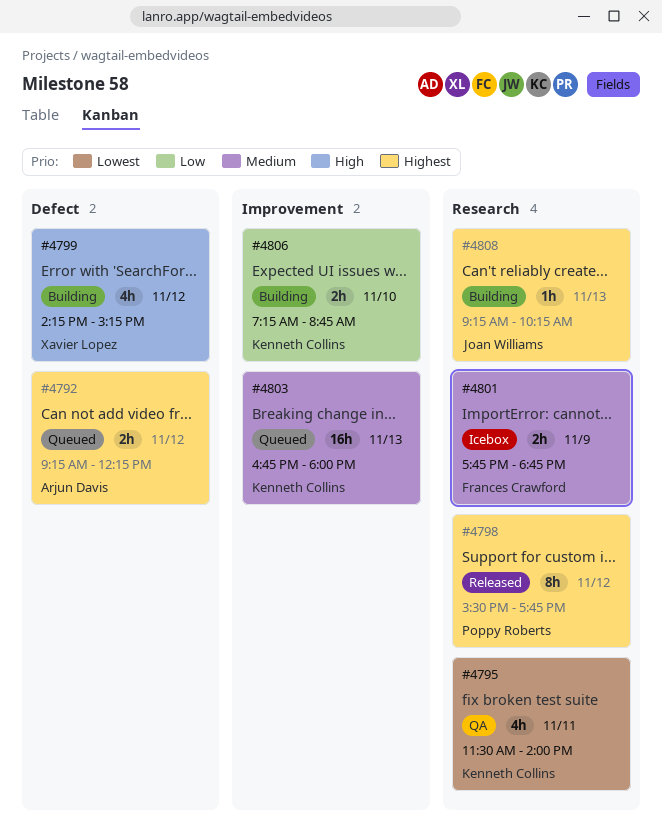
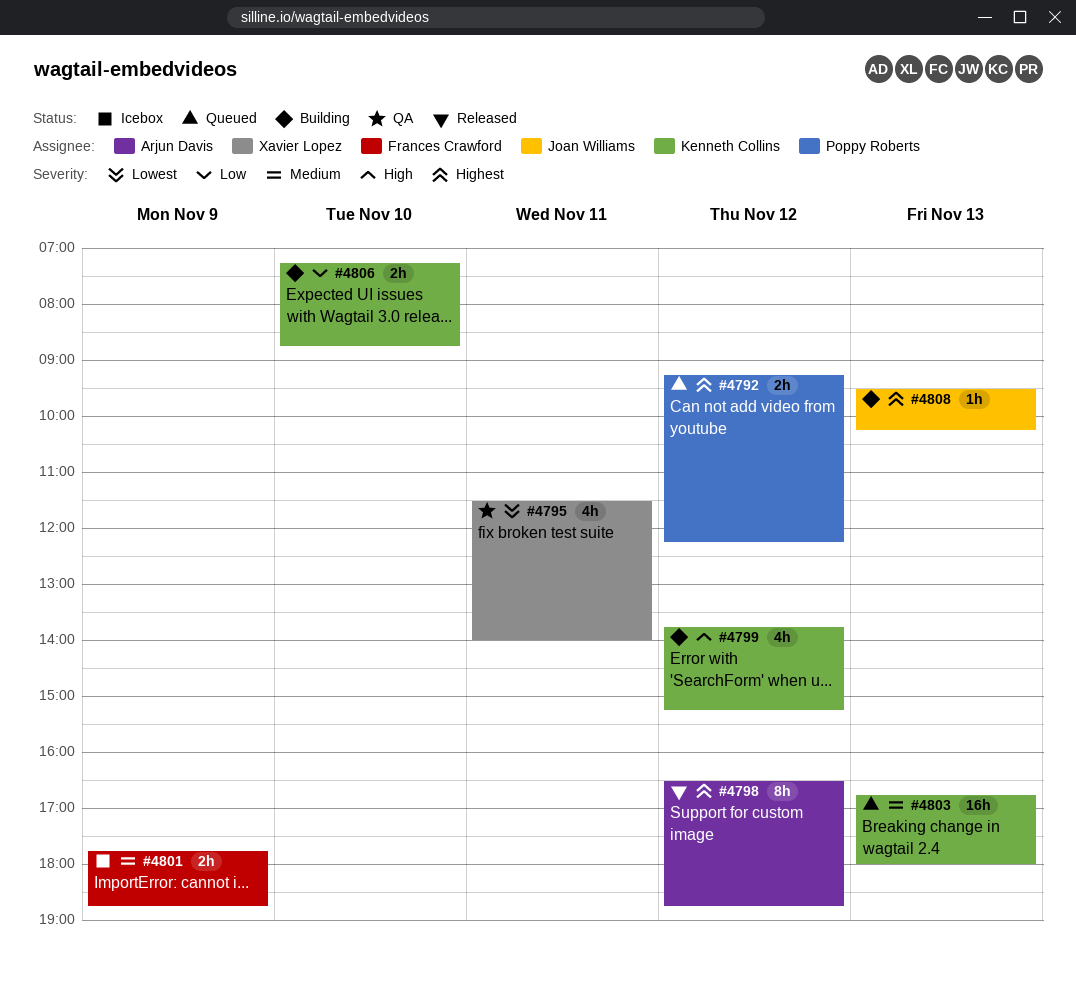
#4792, owner: Arjun Davis -> Poppy Roberts
#4795, owner: Kenneth Collins -> Xavier Lopez
#4798, owner: Poppy Roberts -> Arjun Davis
#4798, begins: 15:30 -> 16:30
#4798, ends: 17:45 -> 18:45
#4799, owner: Xavier Lopez -> Kenneth Collins
#4799, begins: 14:15 -> 13:45
#4808, begins: 09:15 -> 09:30

